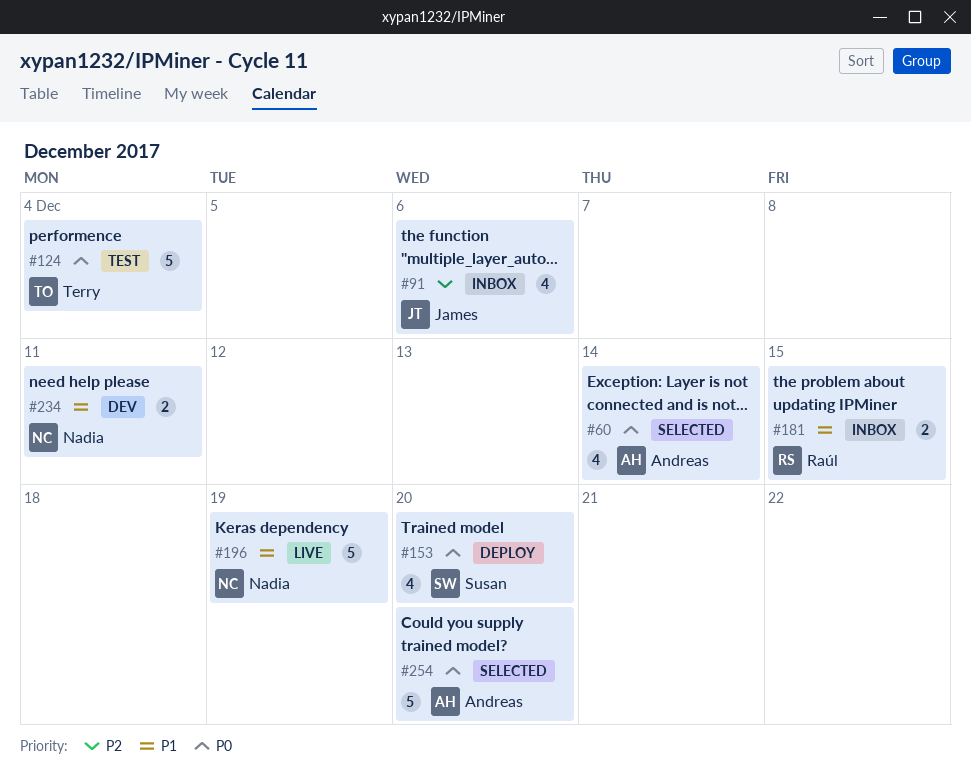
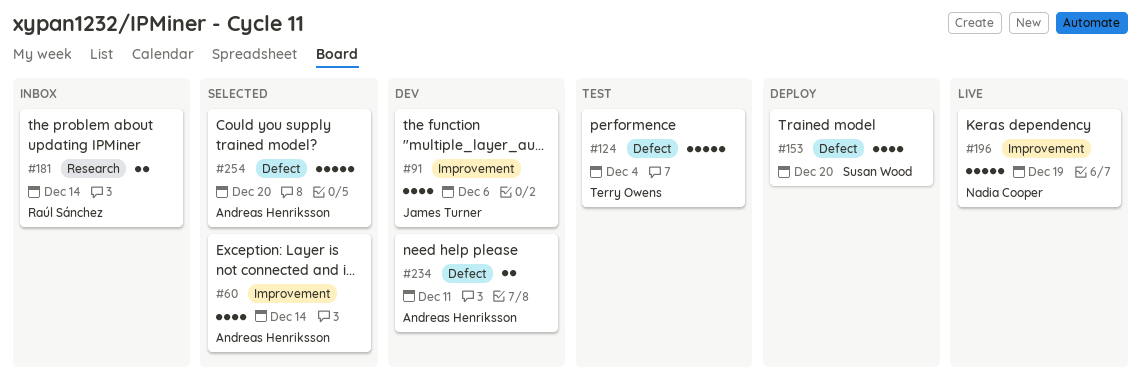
#91, status: Inbox -> Dev
#181, due: Dec 15 -> Dec 14
#234, owner: Nadia Cooper -> Andreas Henriksson

